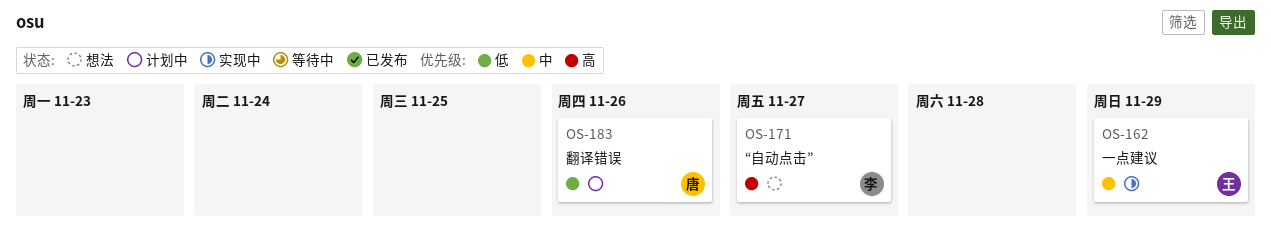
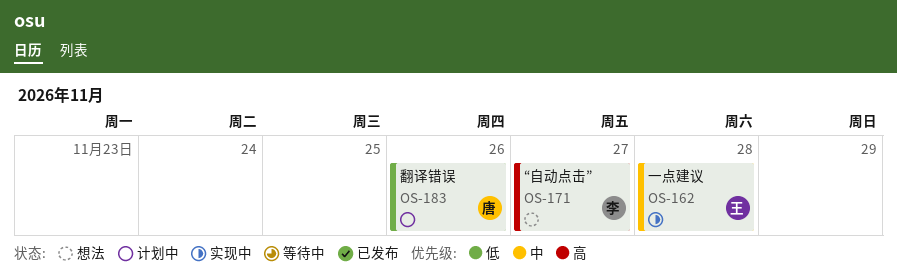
OS-162, due: Nov 29 -> Nov 28

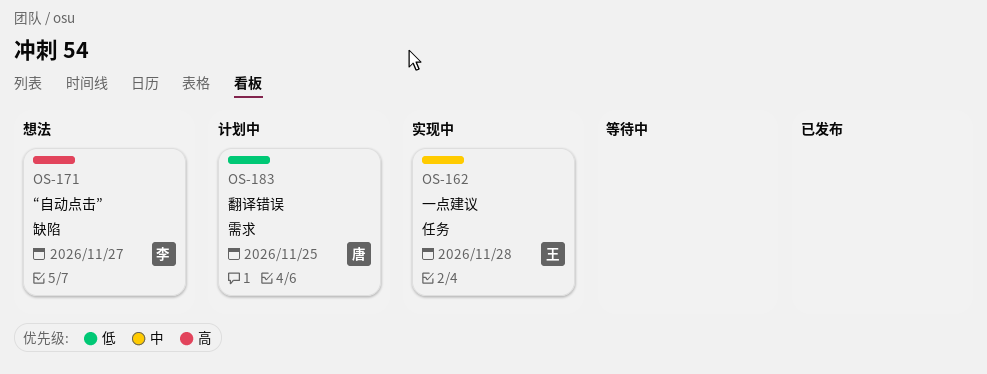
OS-183, due: Nov 26 -> Nov 25

